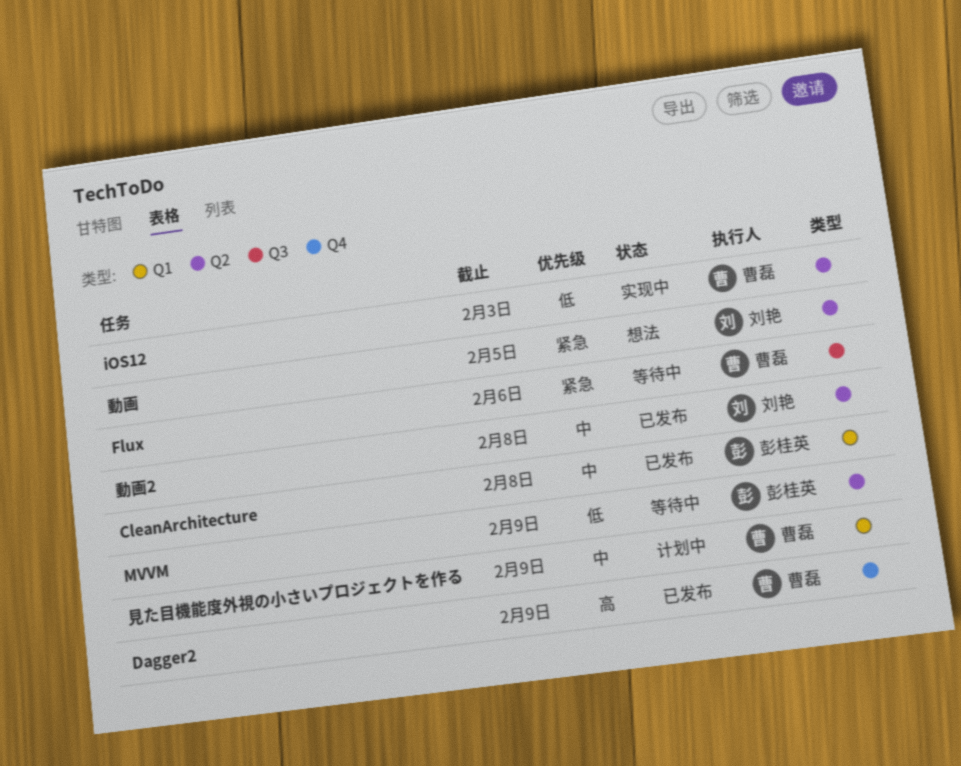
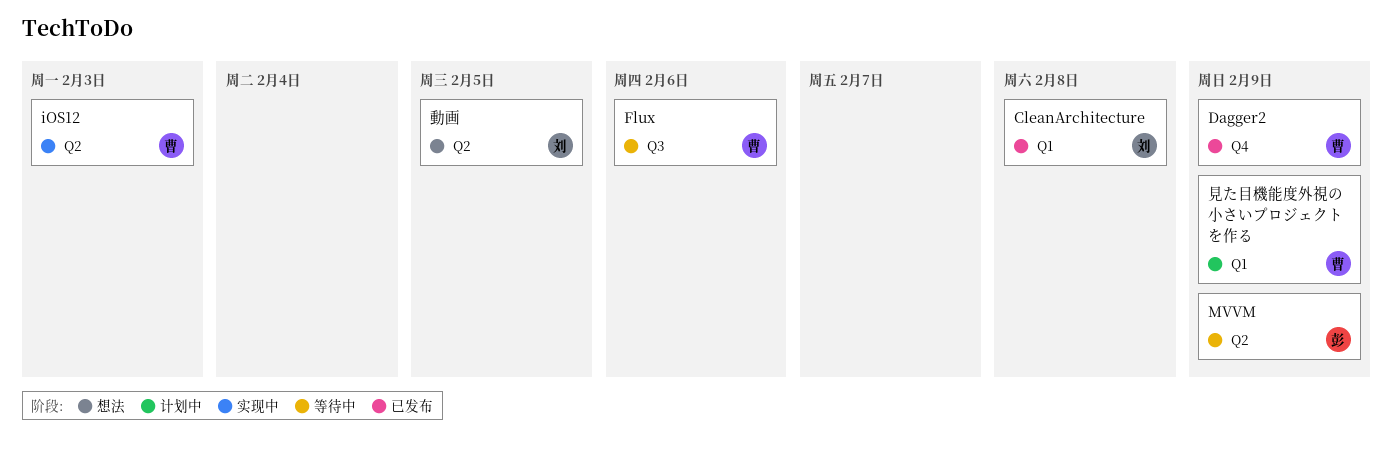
CleanArchitecture, owner: 彭桂英 -> 刘艳
動画2: present -> none

